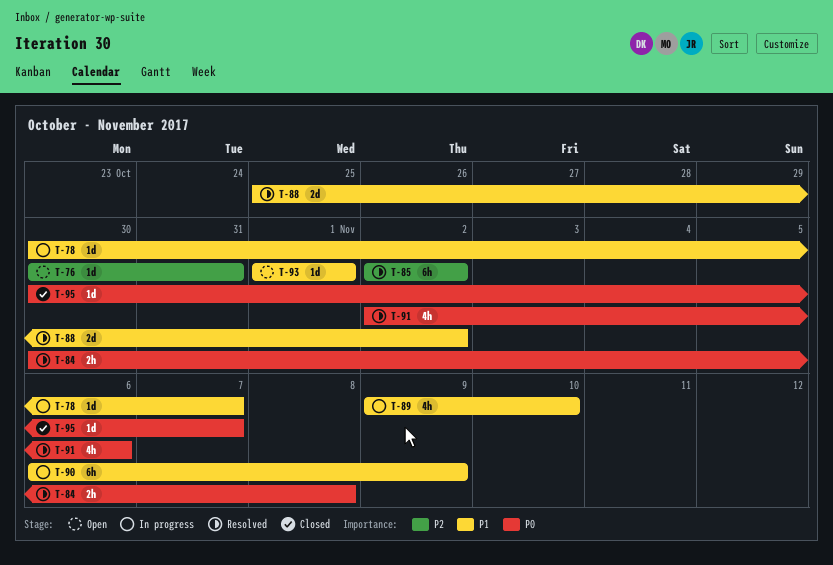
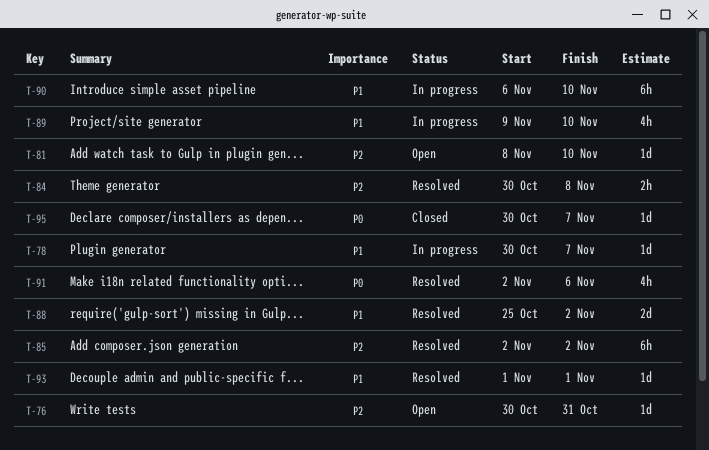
T-81: none -> present
T-84, priority: P0 -> P2
T-90, due: Nov 9 -> Nov 10
T-93, status: Open -> Resolved

